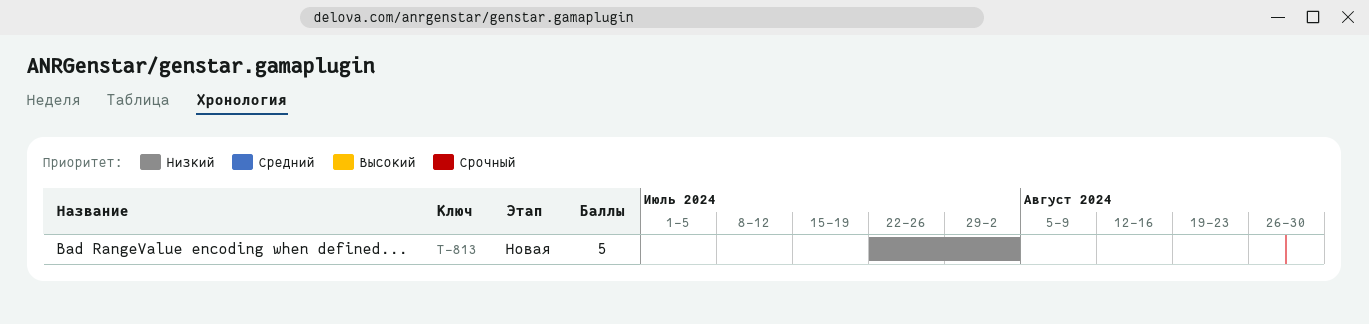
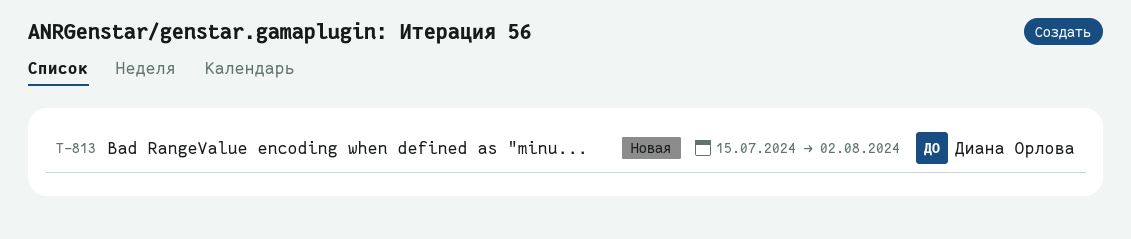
T-813, start: Jul 22 -> Jul 15

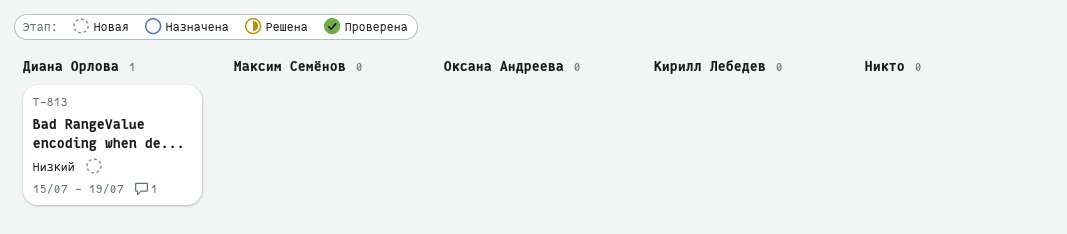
T-813, due: Aug 2 -> Jul 19

